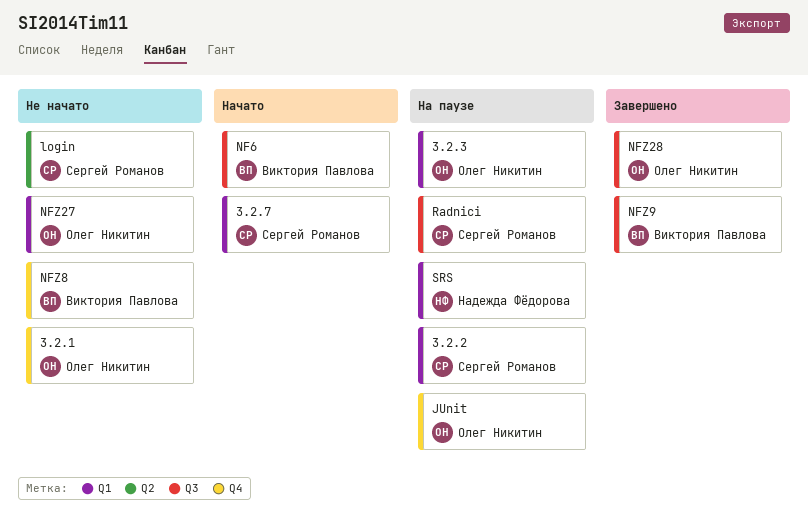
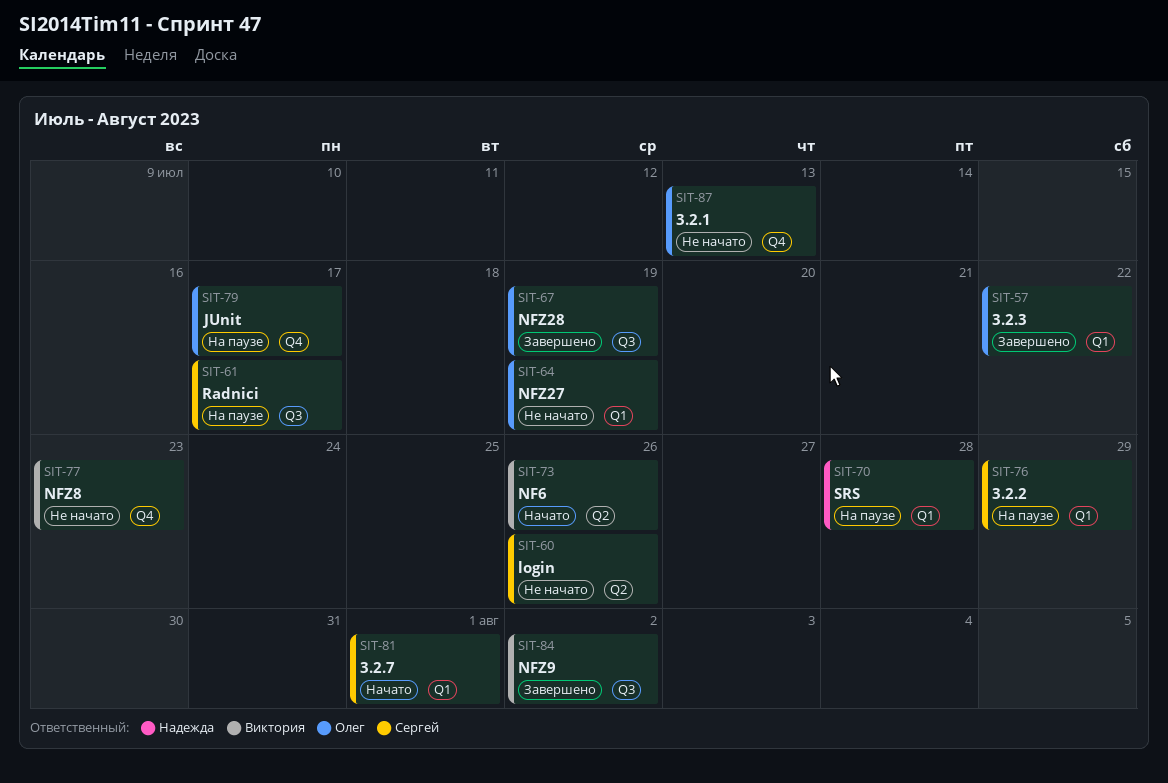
3.2.3, status: На паузе -> Завершено
NF6, label: Q3 -> Q2

